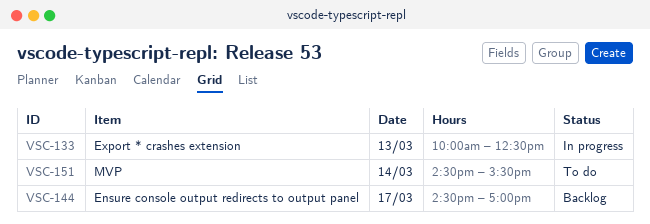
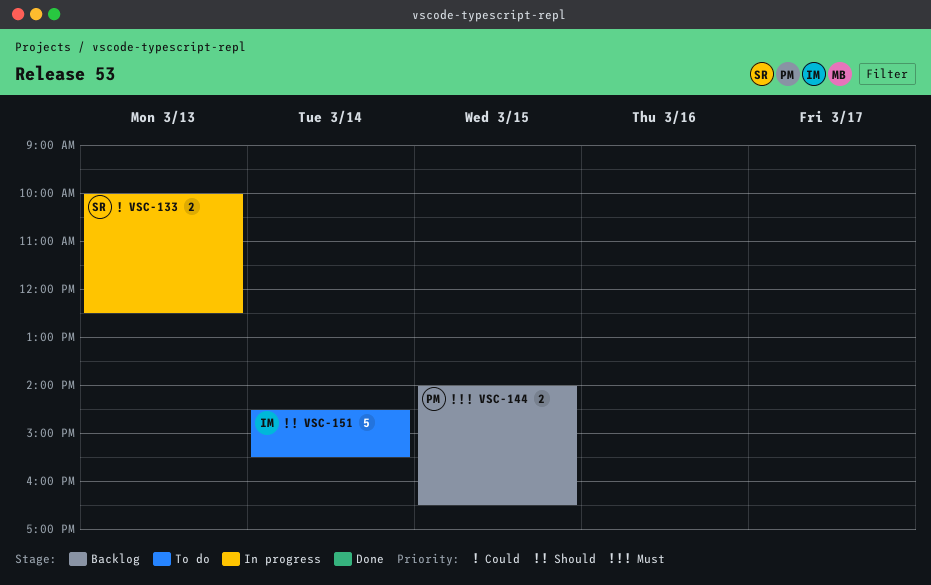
VSC-144, day: Mar 17 -> Mar 15
VSC-144, begins: 14:30 -> 14:00
VSC-144, ends: 17:00 -> 16:30

